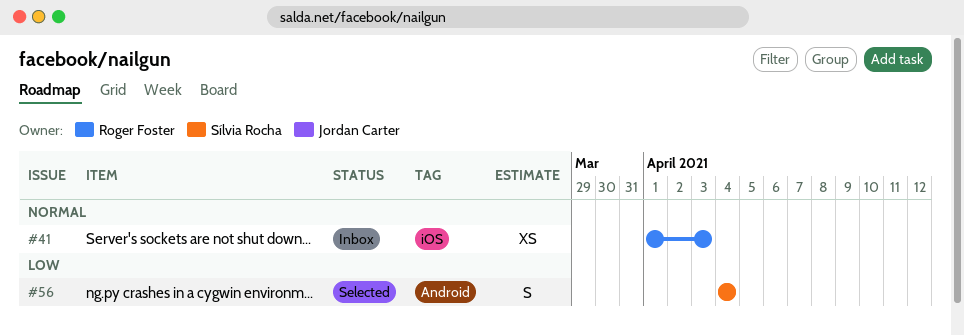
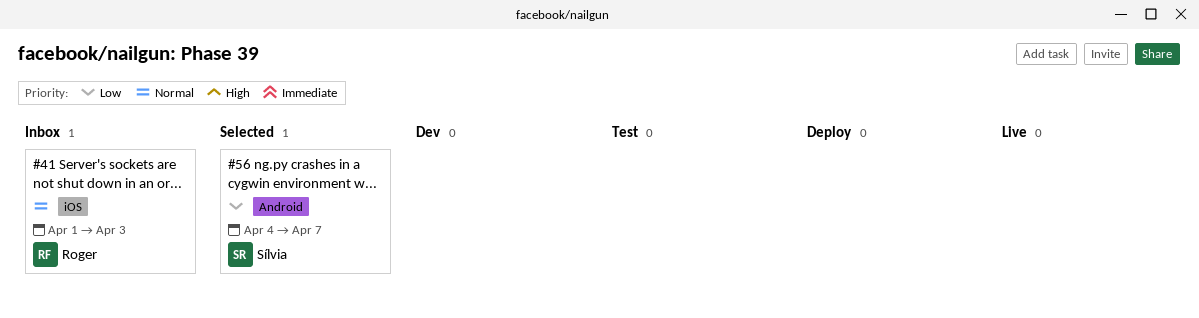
#56, due: Apr 4 -> Apr 7

